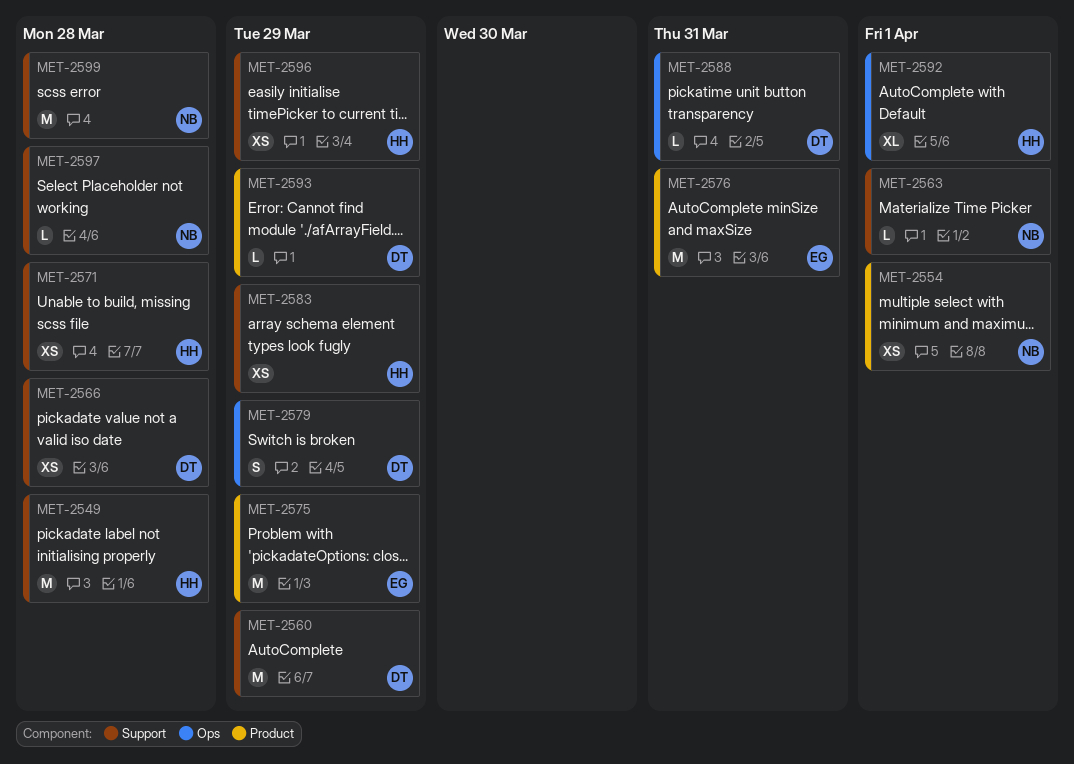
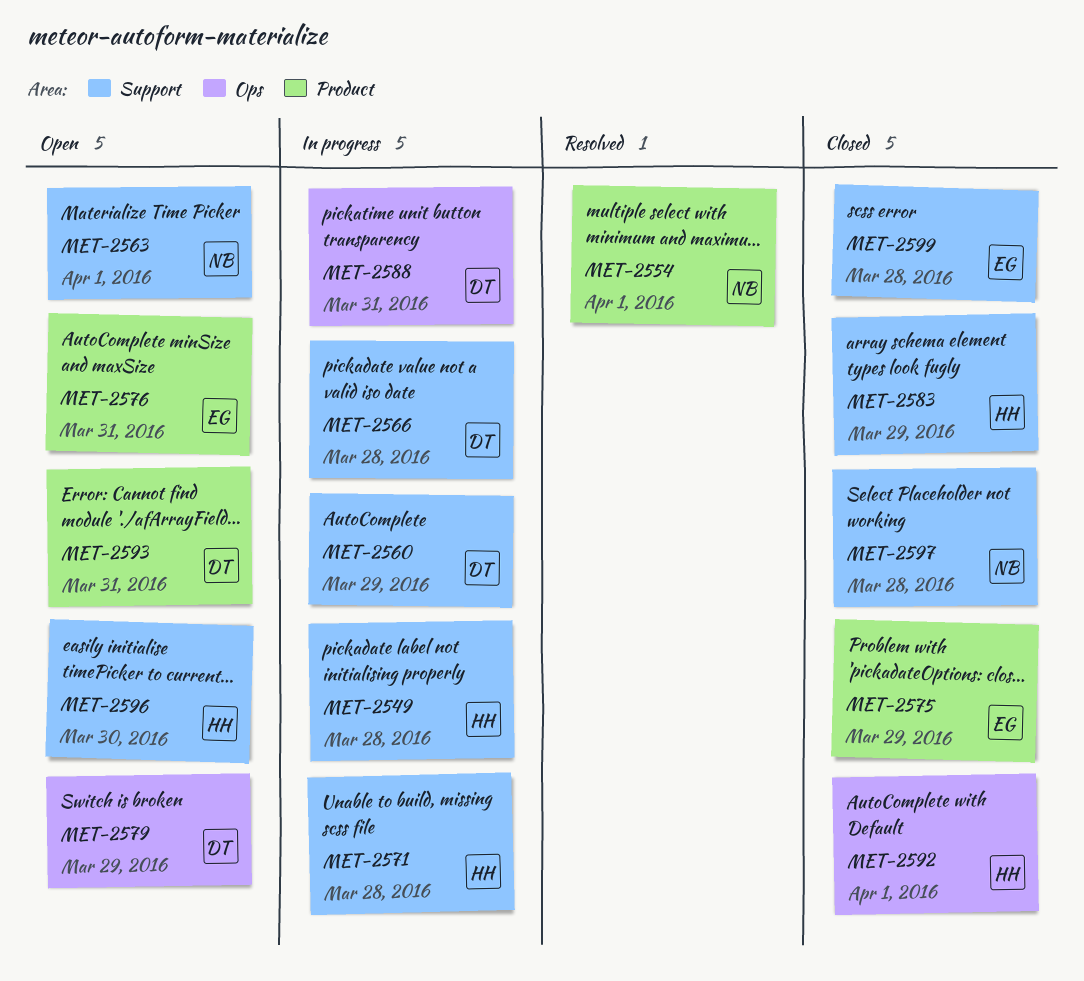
MET-2593, due: Mar 29 -> Mar 31
MET-2596, due: Mar 29 -> Mar 30
MET-2599, owner: NB -> EG

